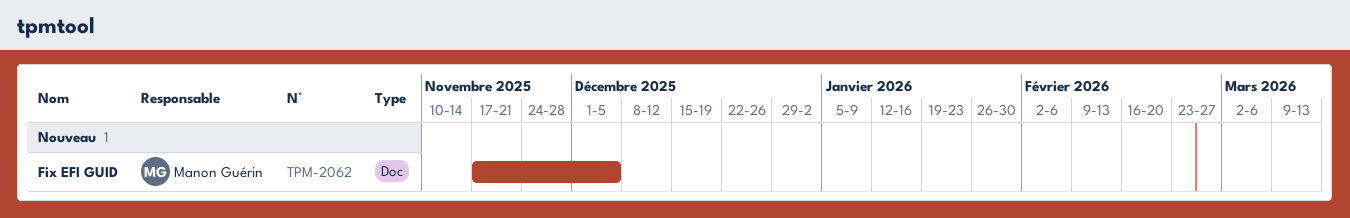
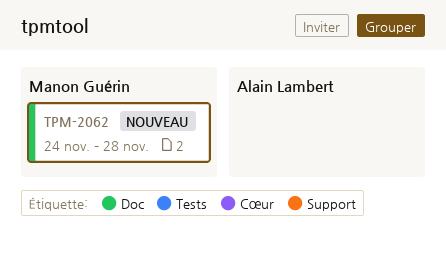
TPM-2062, start: Nov 17 -> Nov 24
TPM-2062, due: Dec 5 -> Nov 28

